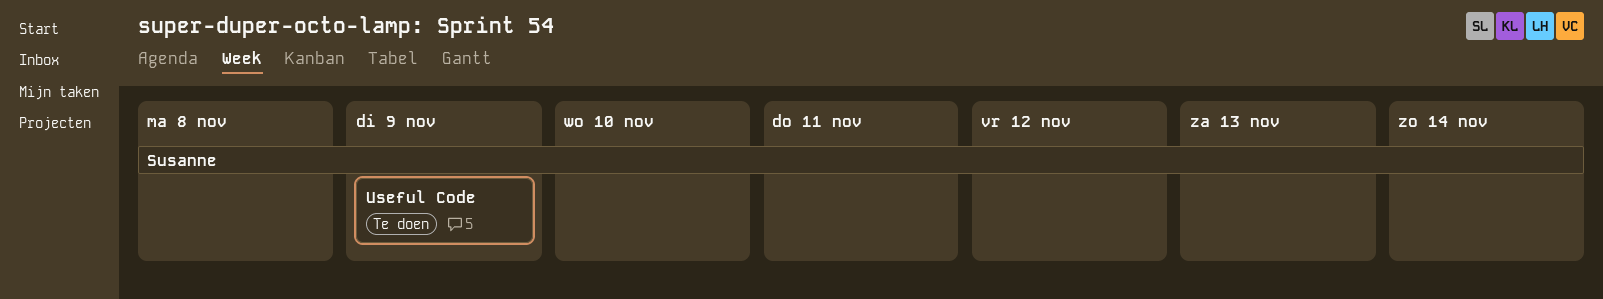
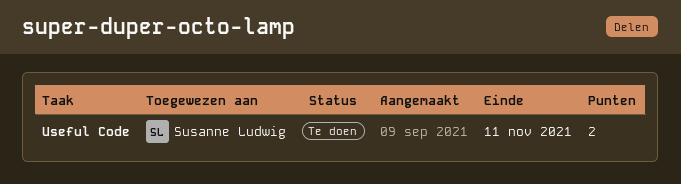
Useful Code, due: Nov 9 -> Nov 11

